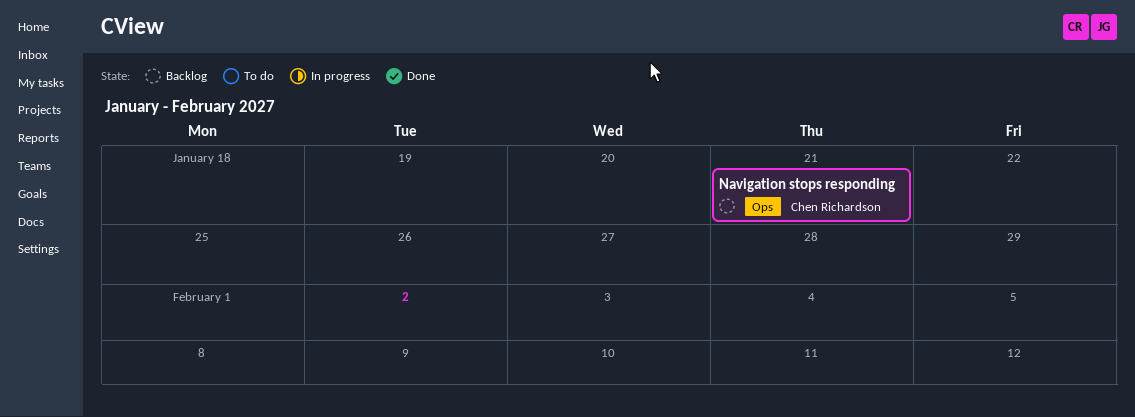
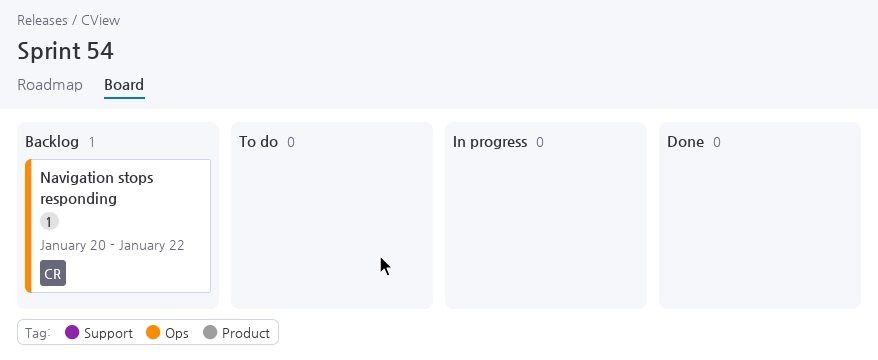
Navigation stops responding, due: Jan 21 -> Jan 22

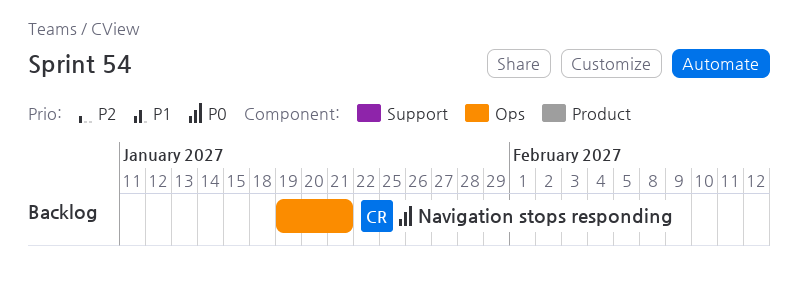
Navigation stops responding, start: Jan 20 -> Jan 19
Navigation stops responding, due: Jan 22 -> Jan 21

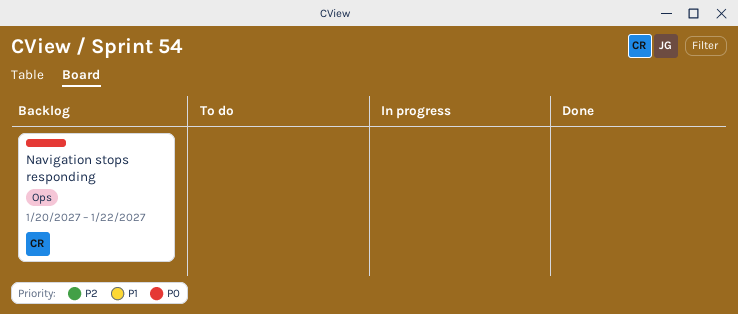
Navigation stops responding, start: Jan 19 -> Jan 20
Navigation stops responding, due: Jan 21 -> Jan 22

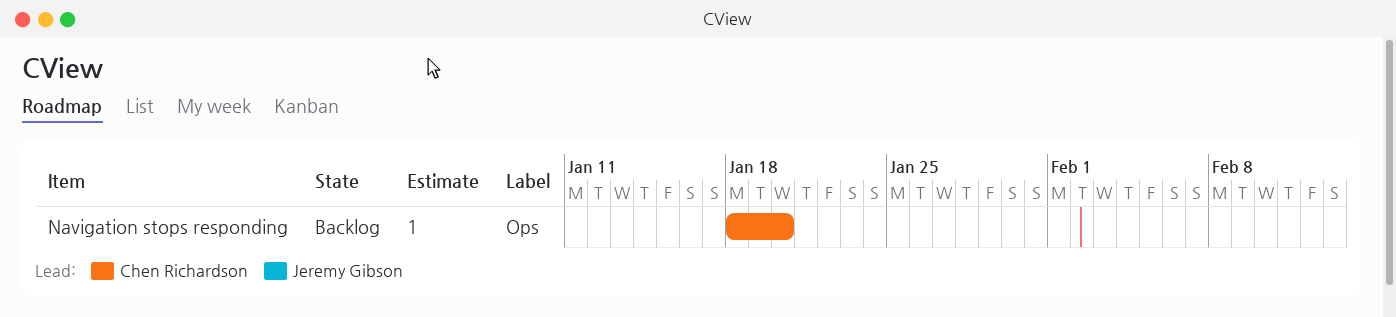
Navigation stops responding, start: Jan 20 -> Jan 18
Navigation stops responding, due: Jan 22 -> Jan 20

